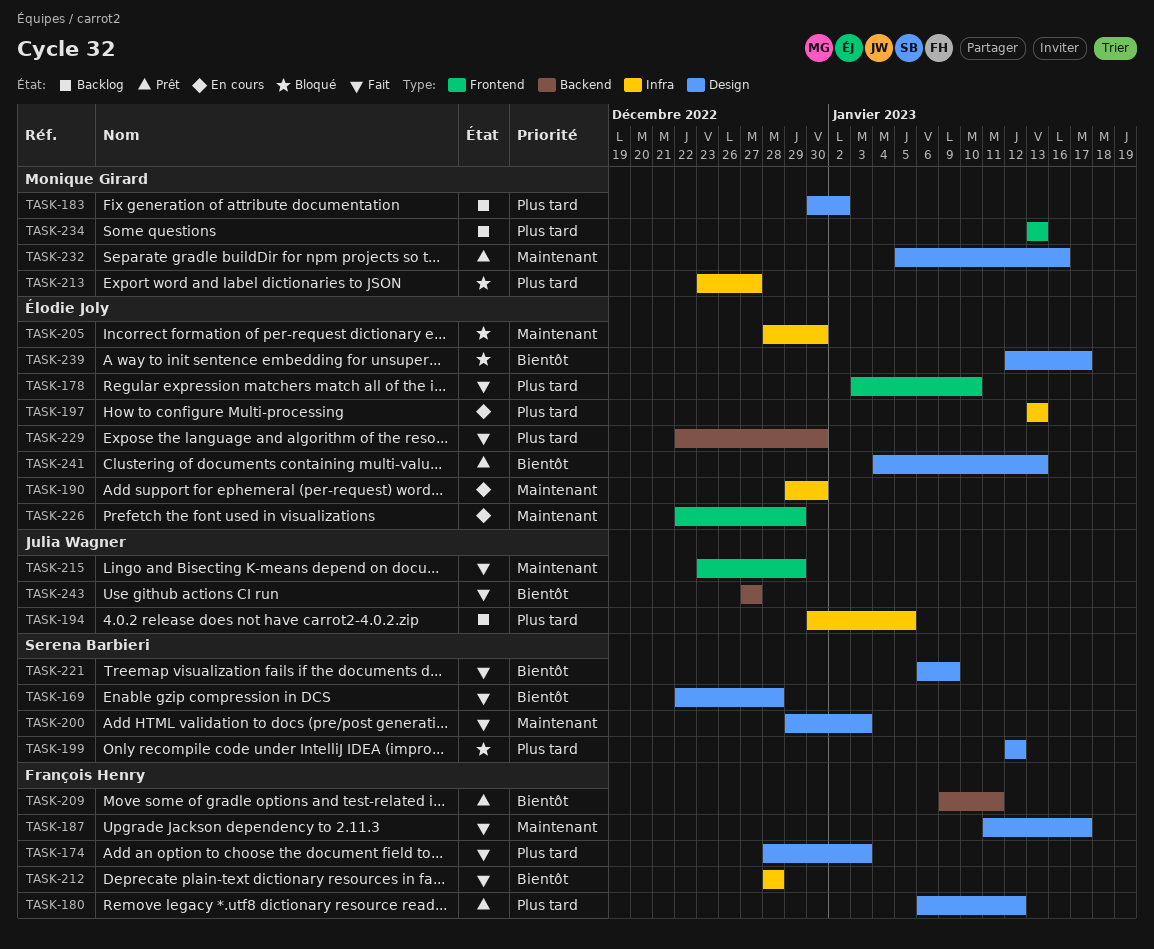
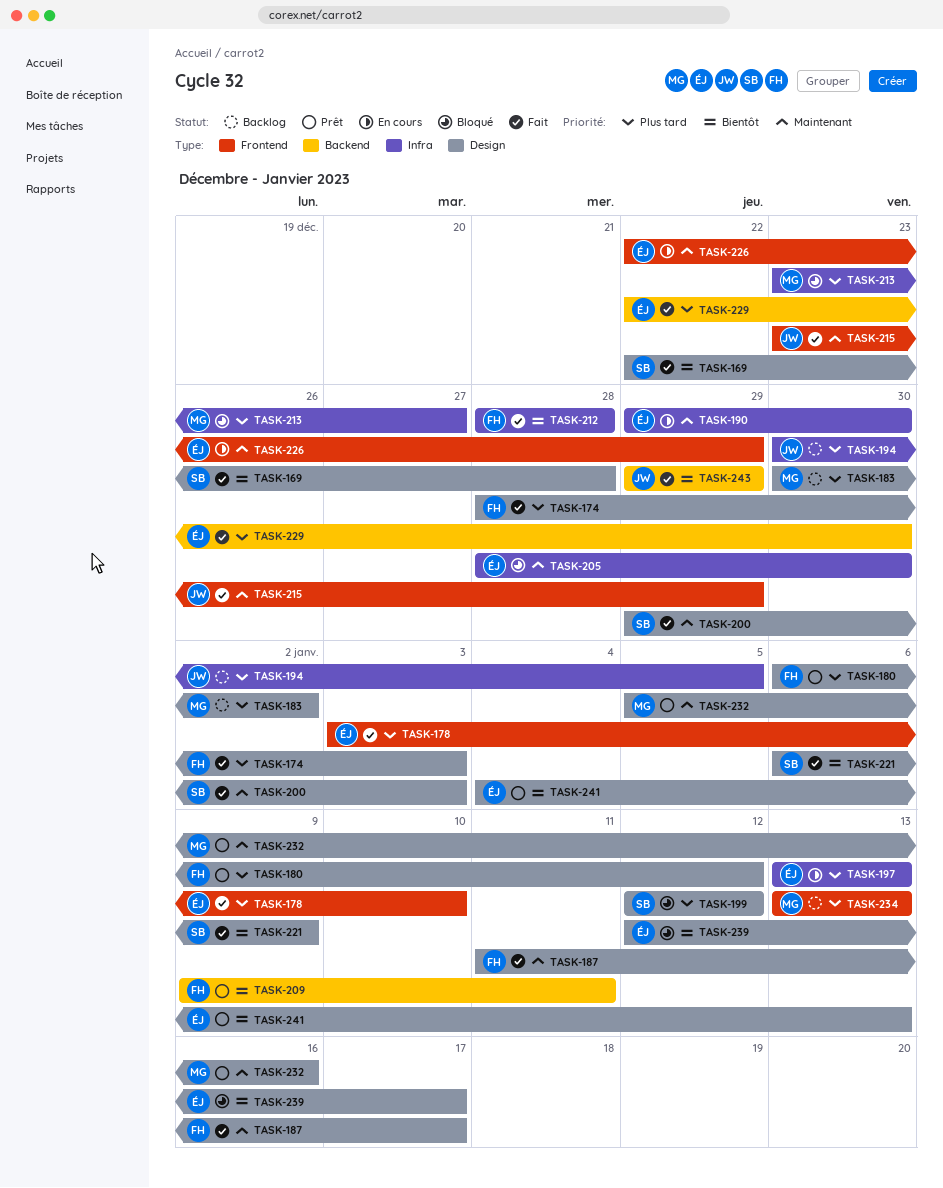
TASK-243, start: Dec 27 -> Dec 29
TASK-243, due: Dec 27 -> Dec 29

